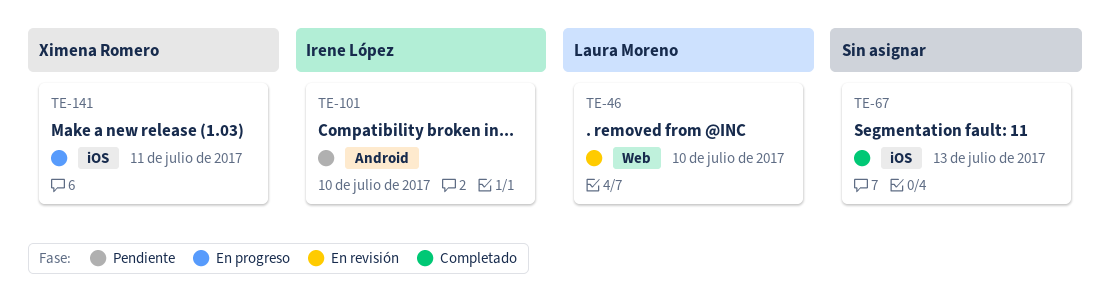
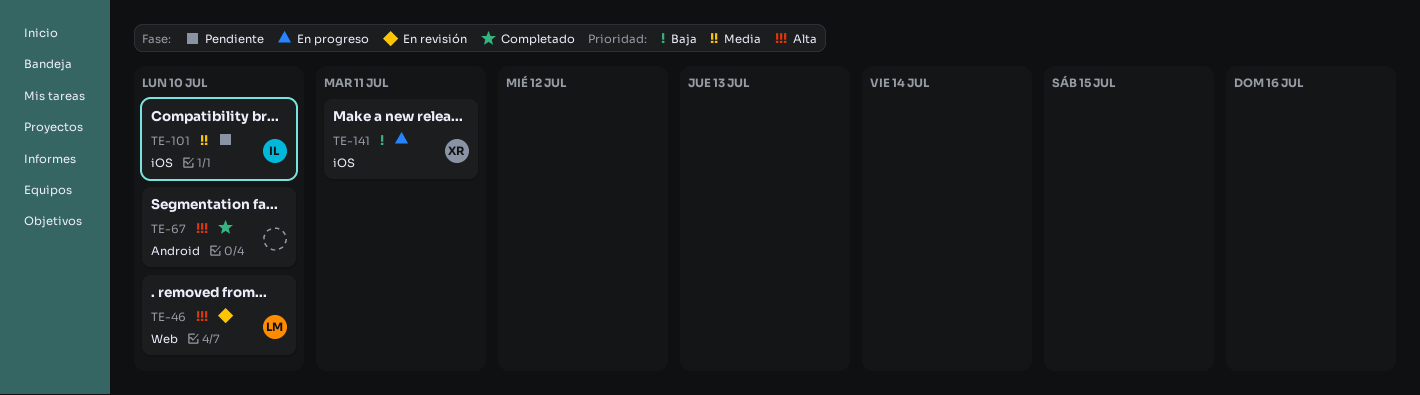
TE-67, label: iOS -> Android
TE-67, due: Jul 13 -> Jul 10
TE-101, label: Android -> iOS

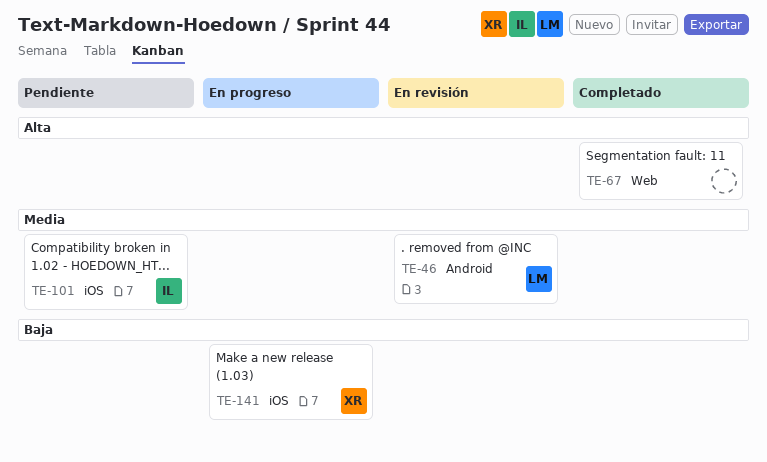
TE-46, priority: Alta -> Media
TE-46, label: Web -> Android
TE-67, label: Android -> Web

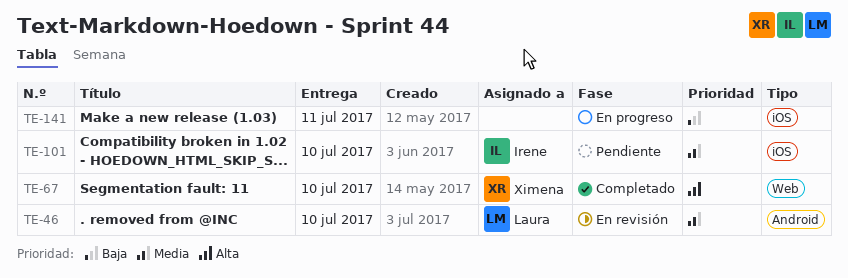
TE-67, owner: none -> Ximena
TE-141, owner: Ximena -> none

